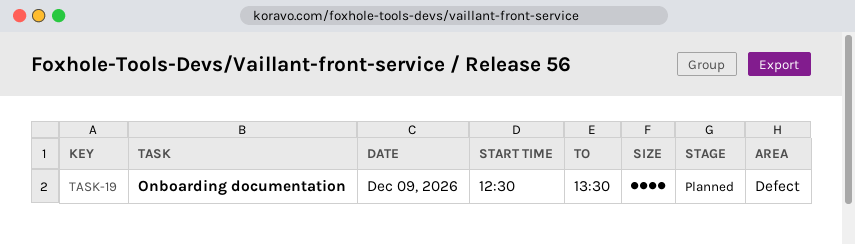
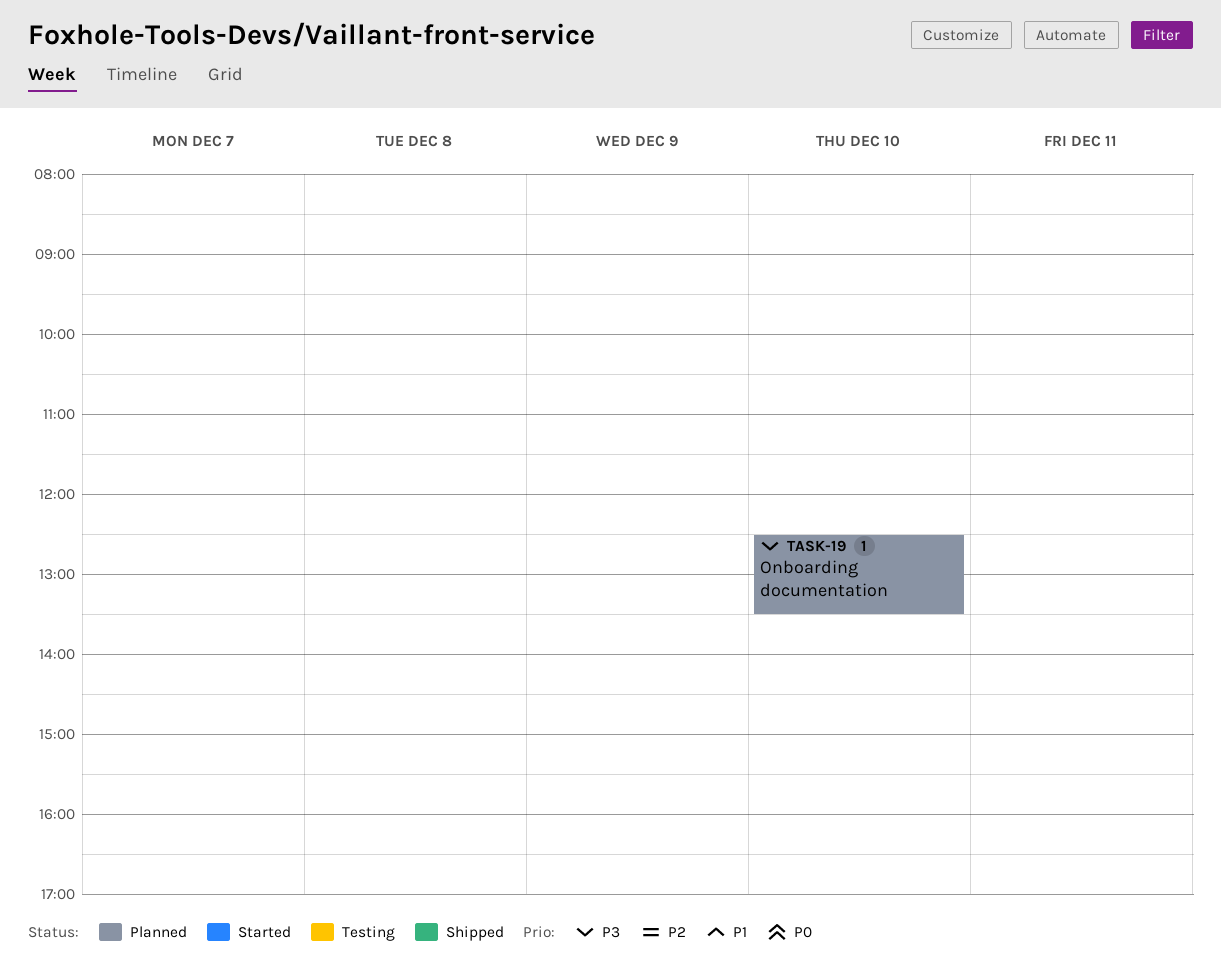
TASK-19, estimate: 4 -> 1
TASK-19, day: Dec 9 -> Dec 10

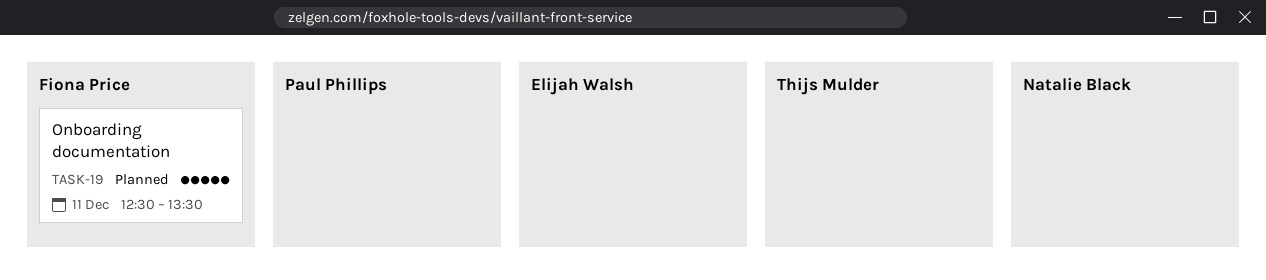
TASK-19, estimate: 1 -> 5
TASK-19, day: Dec 10 -> Dec 11

